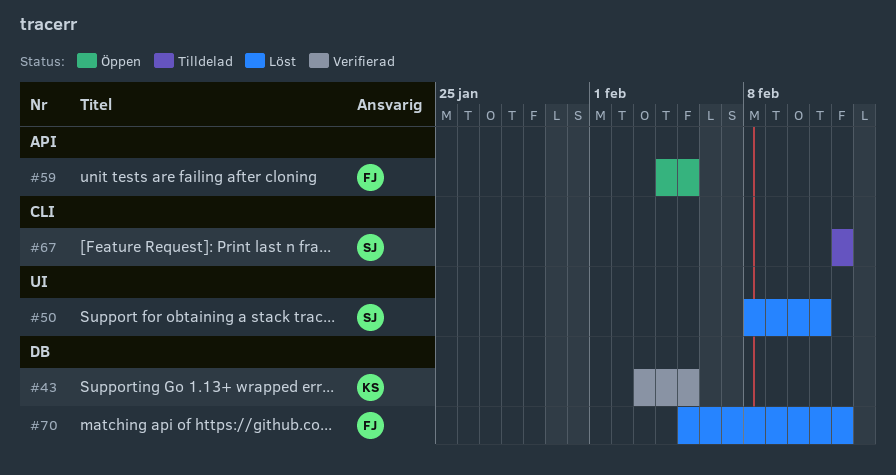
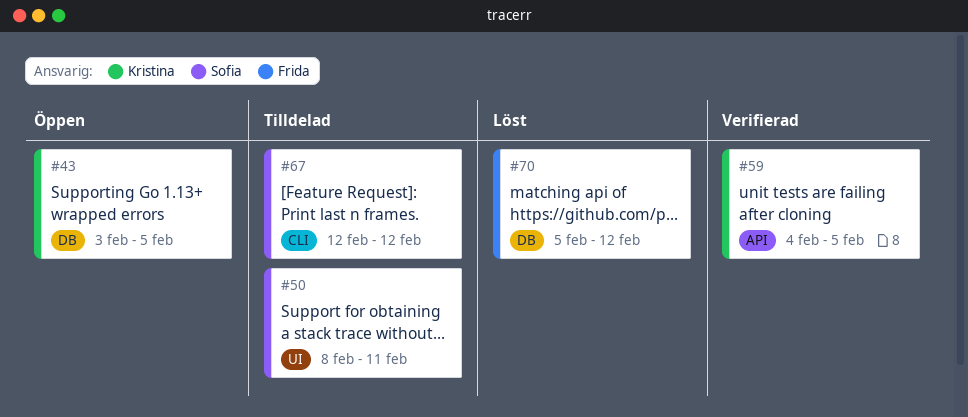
#43, status: Verifierad -> Öppen
#50, status: Löst -> Tilldelad
#59, status: Öppen -> Verifierad
#59, owner: Frida -> Kristina

